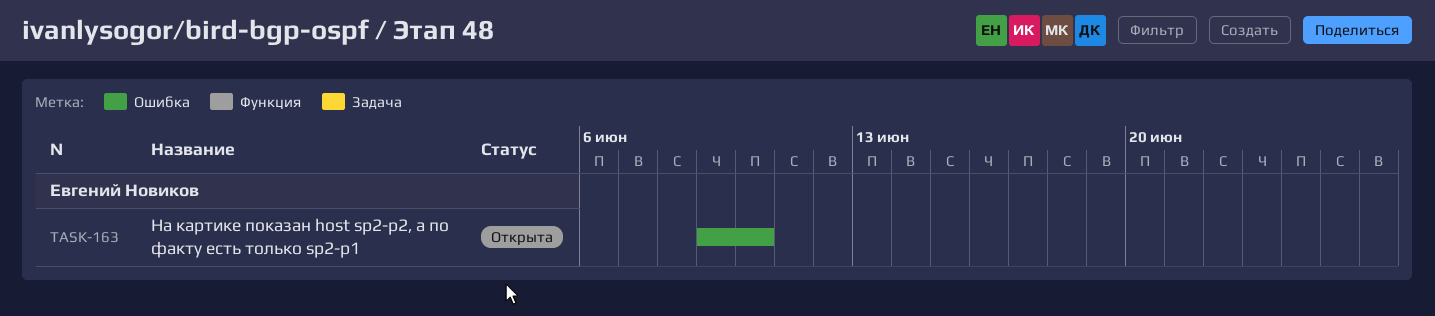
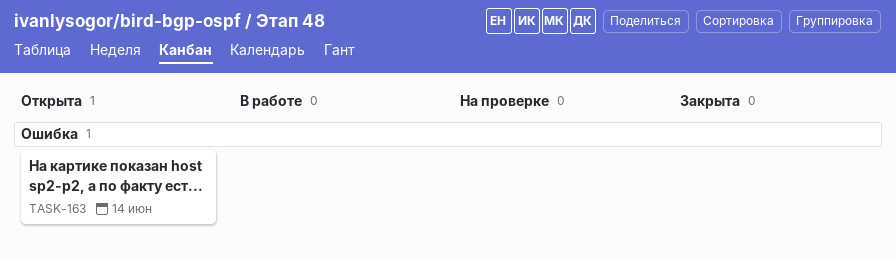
TASK-163, due: Jun 10 -> Jun 14

